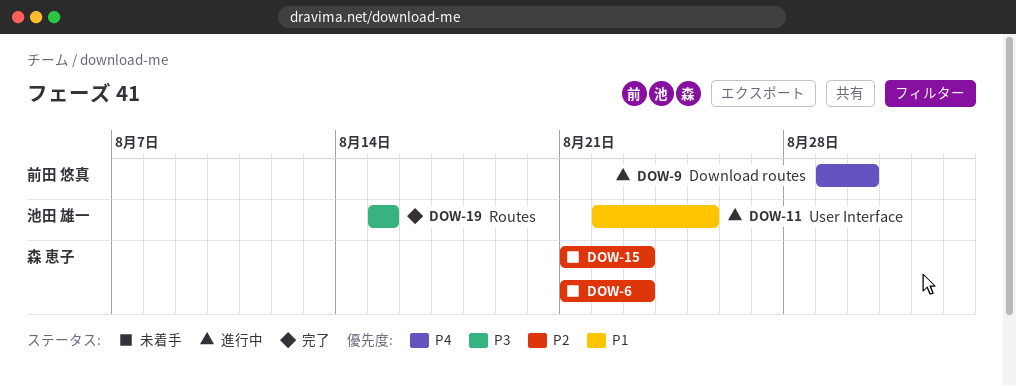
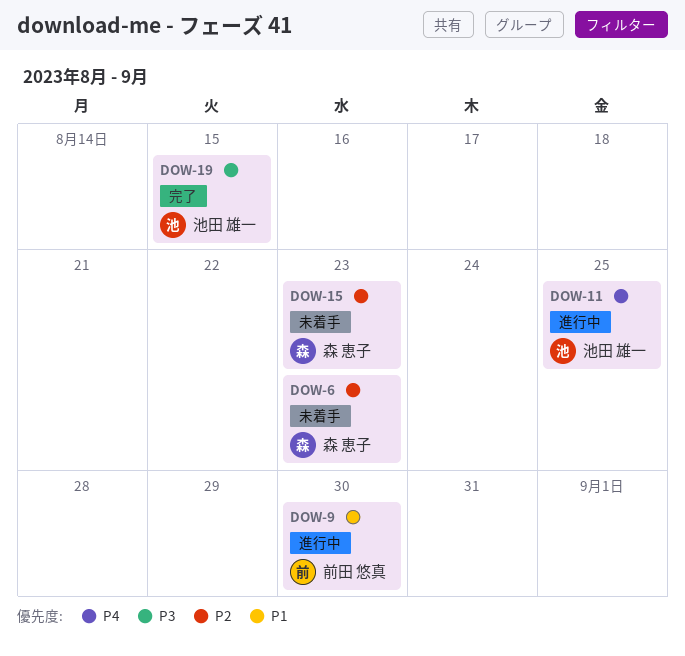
DOW-9, priority: P4 -> P1
DOW-11, priority: P1 -> P4

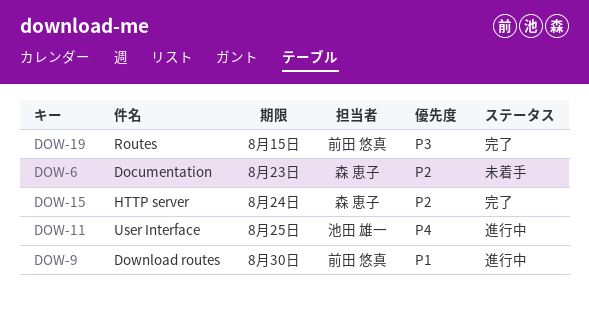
DOW-15, status: 未着手 -> 完了
DOW-15, due: Aug 23 -> Aug 24
DOW-19, owner: 池田 雄一 -> 前田 悠真

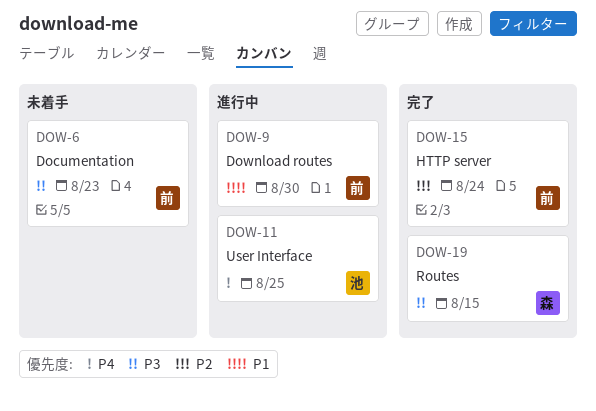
DOW-6, owner: 森 恵子 -> 前田 悠真
DOW-6, priority: P2 -> P3
DOW-15, owner: 森 恵子 -> 前田 悠真
DOW-19, owner: 前田 悠真 -> 森 恵子

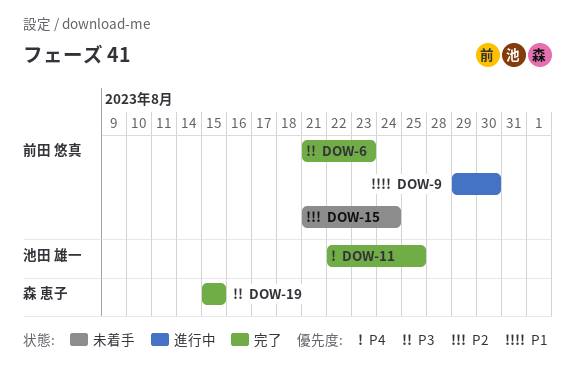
DOW-6, status: 未着手 -> 完了
DOW-11, status: 進行中 -> 完了
DOW-15, status: 完了 -> 未着手

